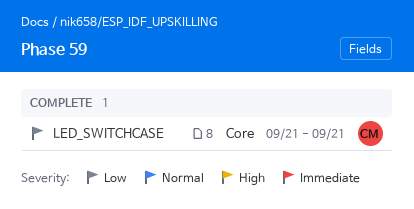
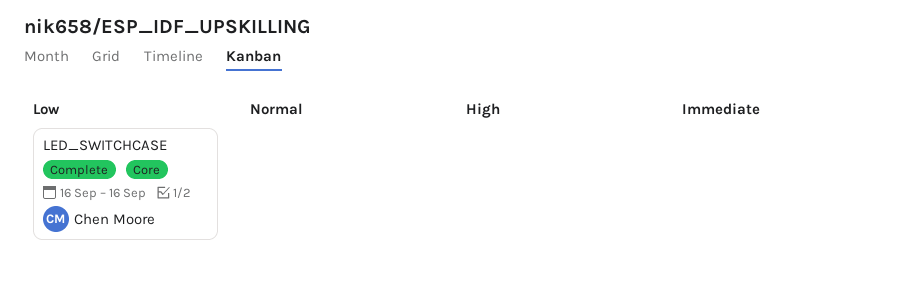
LED_SWITCHCASE, start: Sep 21 -> Sep 16
LED_SWITCHCASE, due: Sep 21 -> Sep 16

